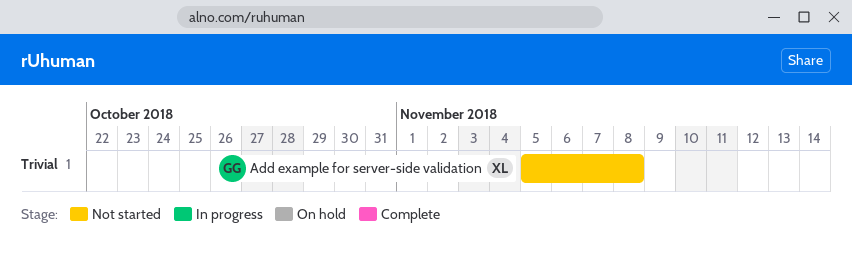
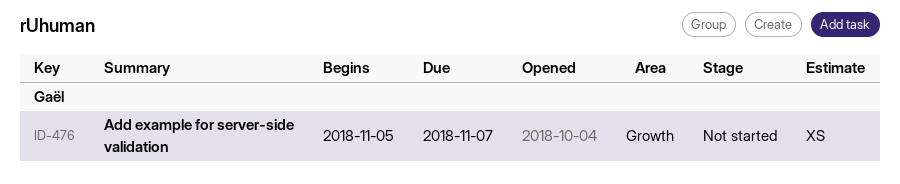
Add example for server-side validation, estimate: XL -> XS
Add example for server-side validation, due: Nov 8 -> Nov 7

